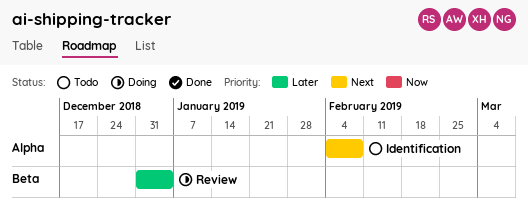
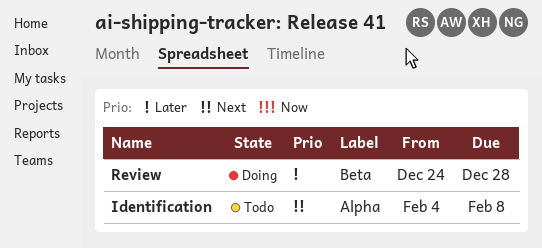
Review, start: Dec 31 -> Dec 24
Review, due: Jan 4 -> Dec 28

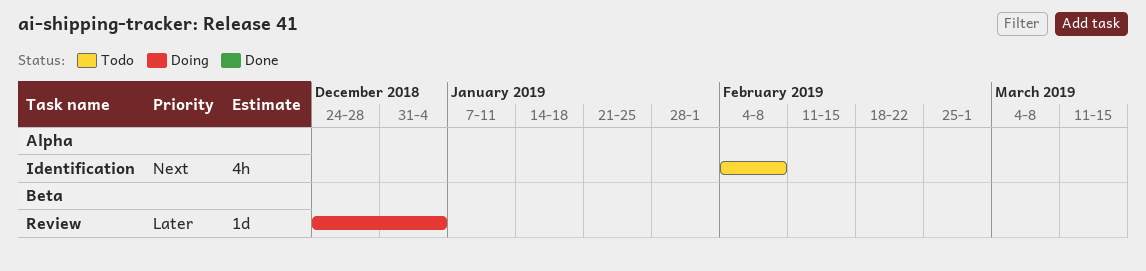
Review, due: Dec 28 -> Jan 4

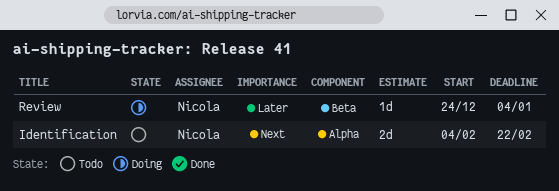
Identification, estimate: 4h -> 2d
Identification, due: Feb 8 -> Feb 22

